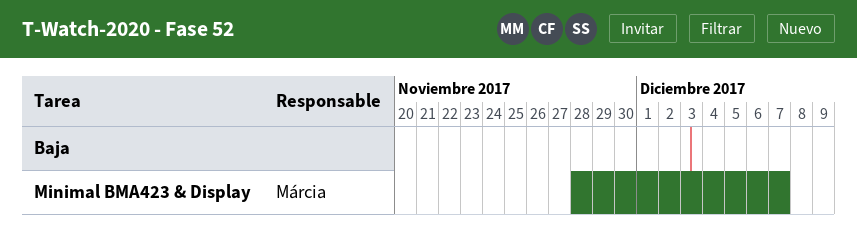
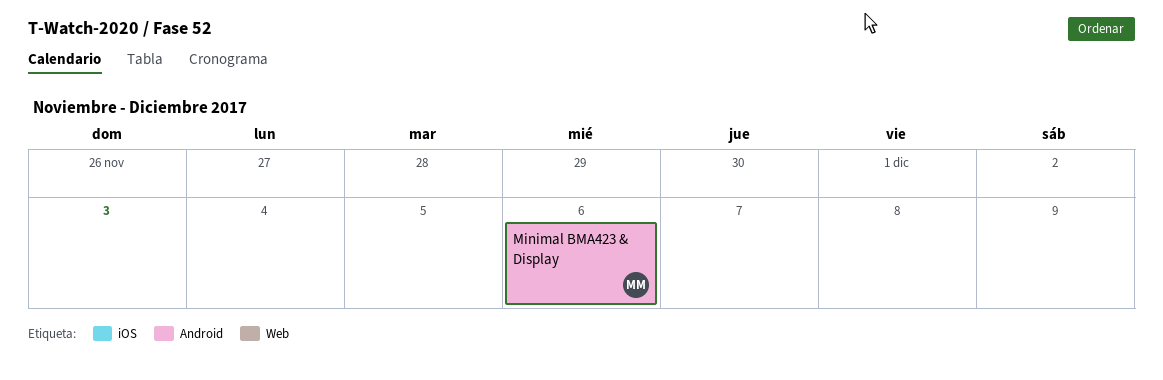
Minimal BMA423 & Display, due: Dec 7 -> Dec 6

